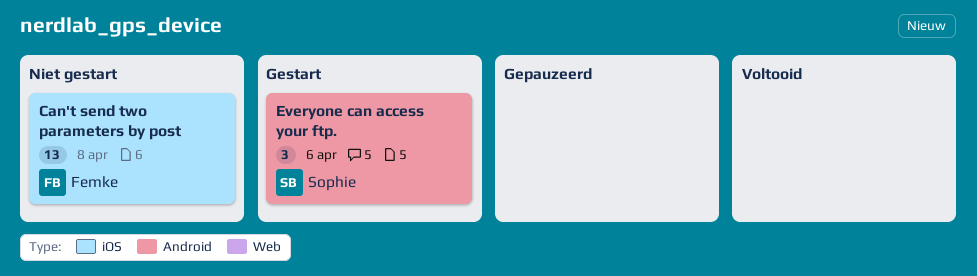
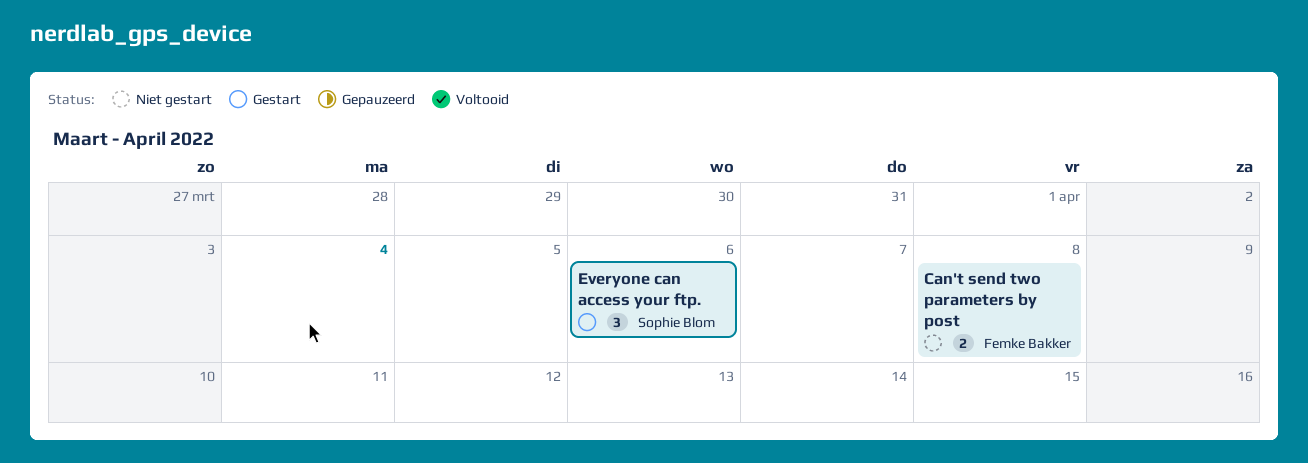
Can't send two parameters by post, estimate: 13 -> 2

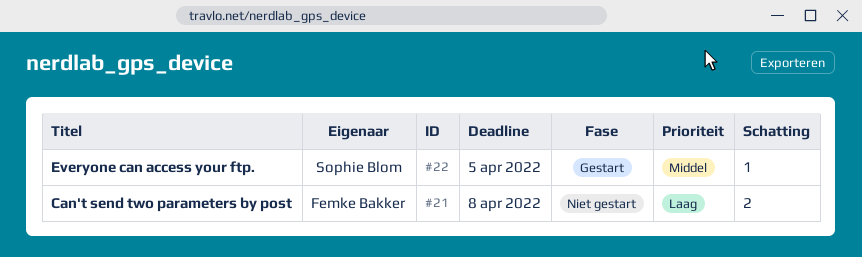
Everyone can access your ftp., estimate: 3 -> 1
Everyone can access your ftp., due: Apr 6 -> Apr 5

